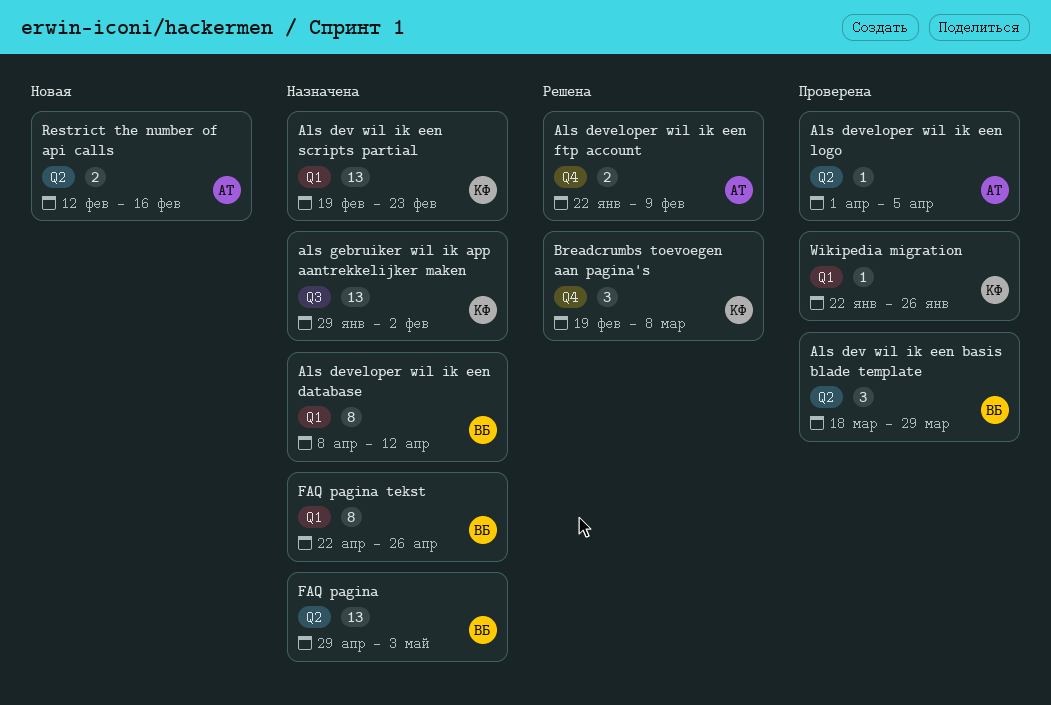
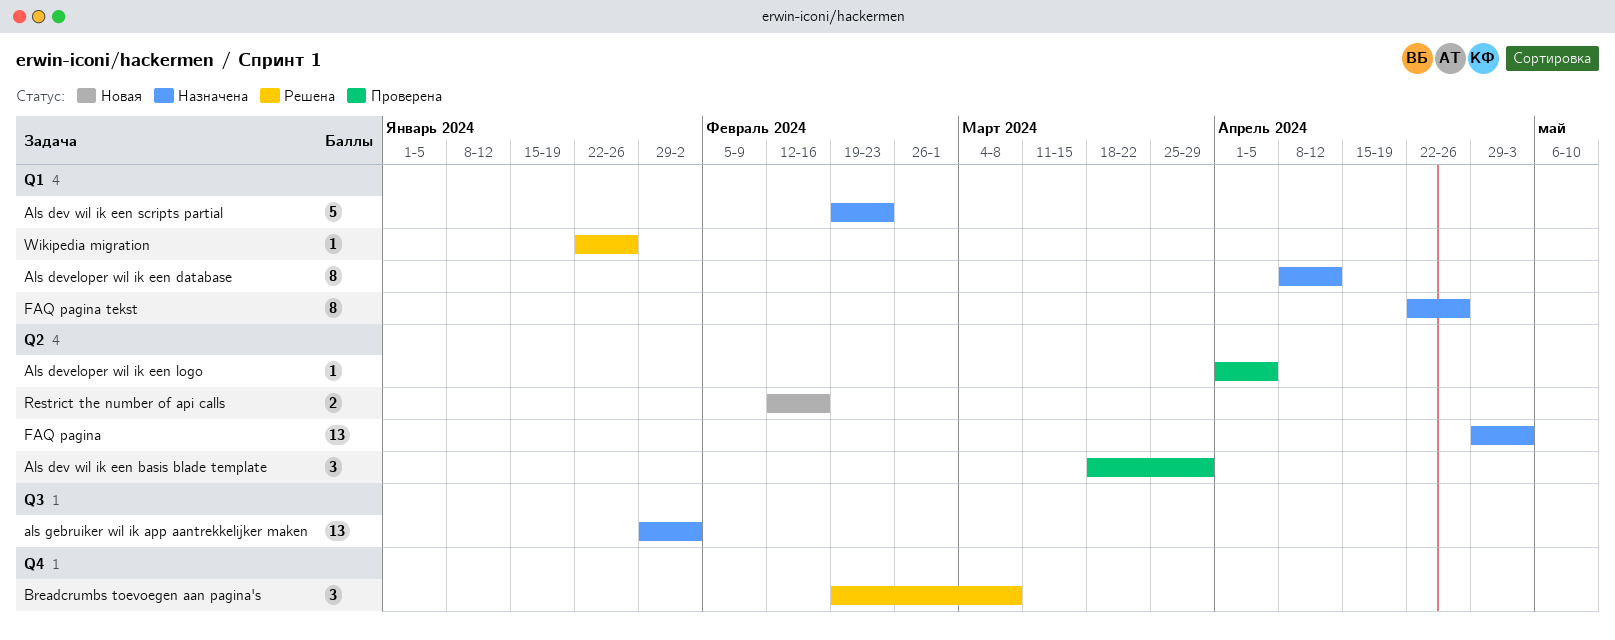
Als dev wil ik een scripts partial, estimate: 13 -> 5
Als developer wil ik een ftp account: present -> none
Wikipedia migration, status: Проверена -> Решена

